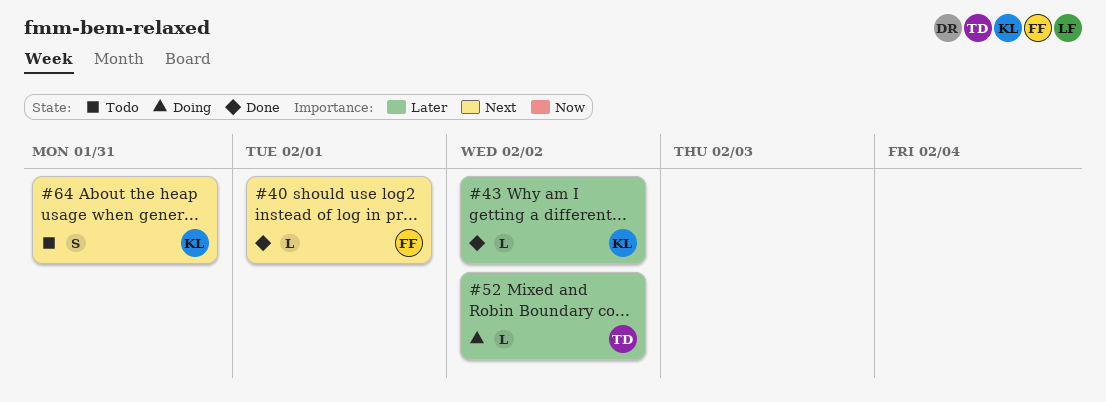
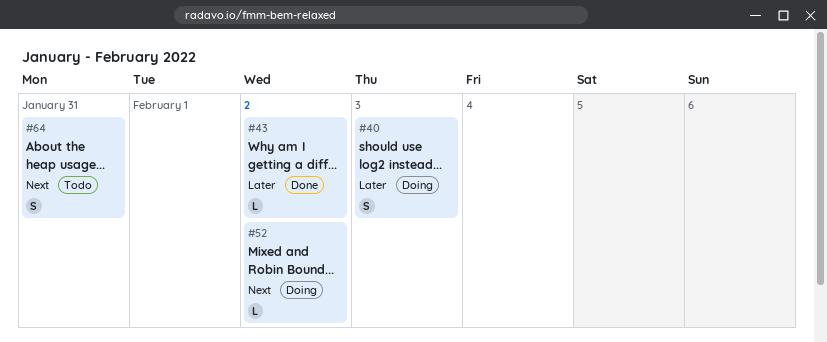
#40, status: Done -> Doing
#40, priority: Next -> Later
#40, estimate: L -> S
#40, due: Feb 1 -> Feb 3
#52, priority: Later -> Next

